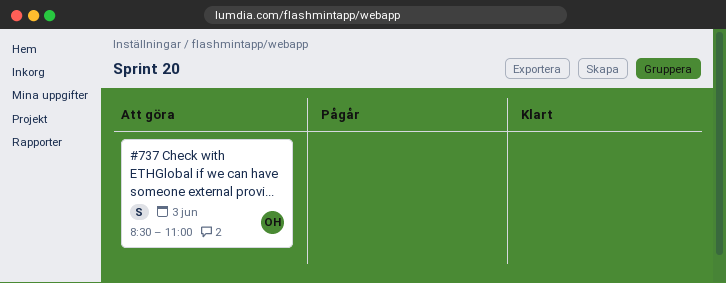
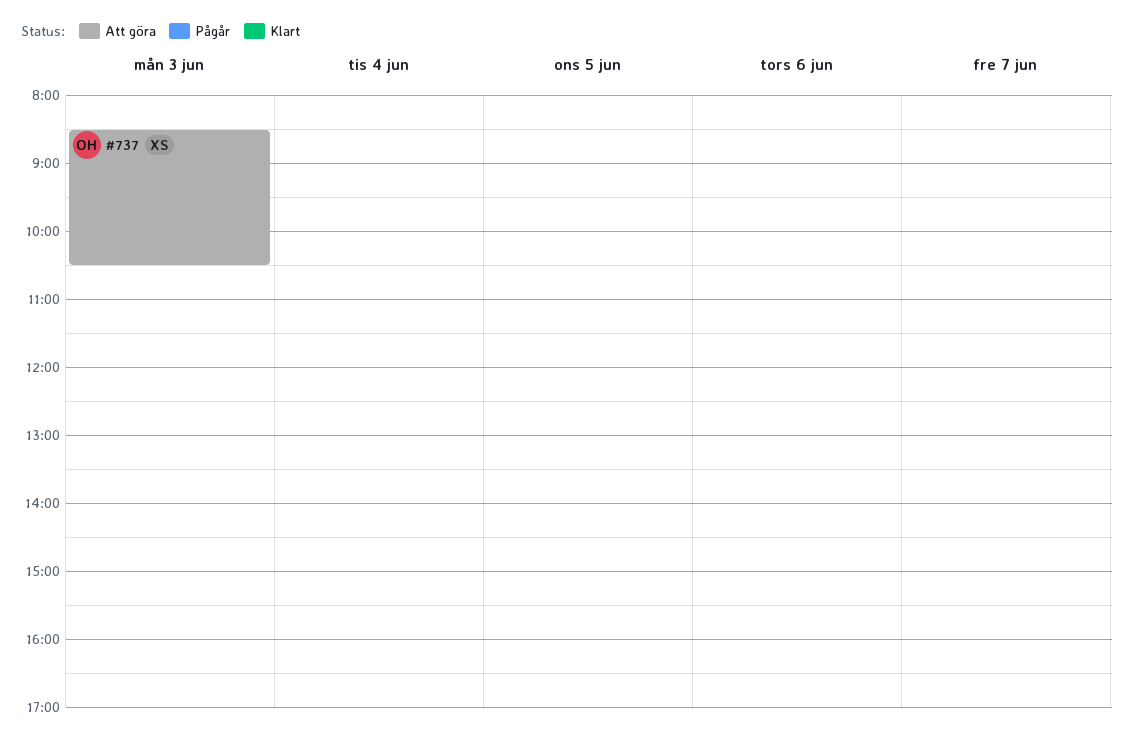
#737, estimate: S -> XS
#737, ends: 11:00 -> 10:30

